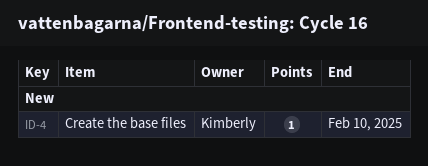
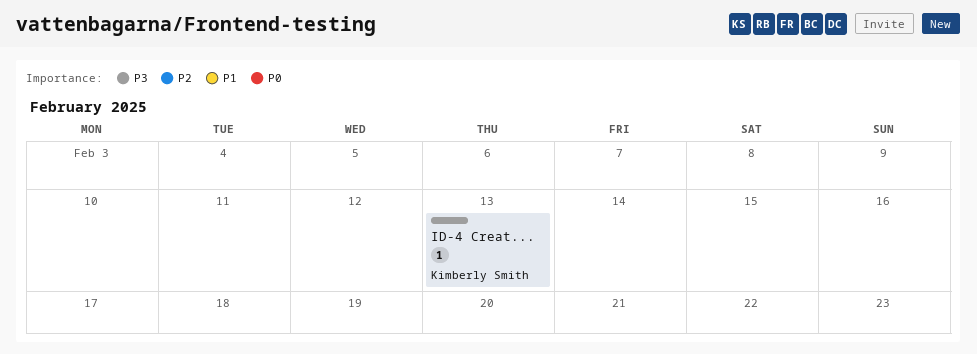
ID-4, due: Feb 10 -> Feb 13

